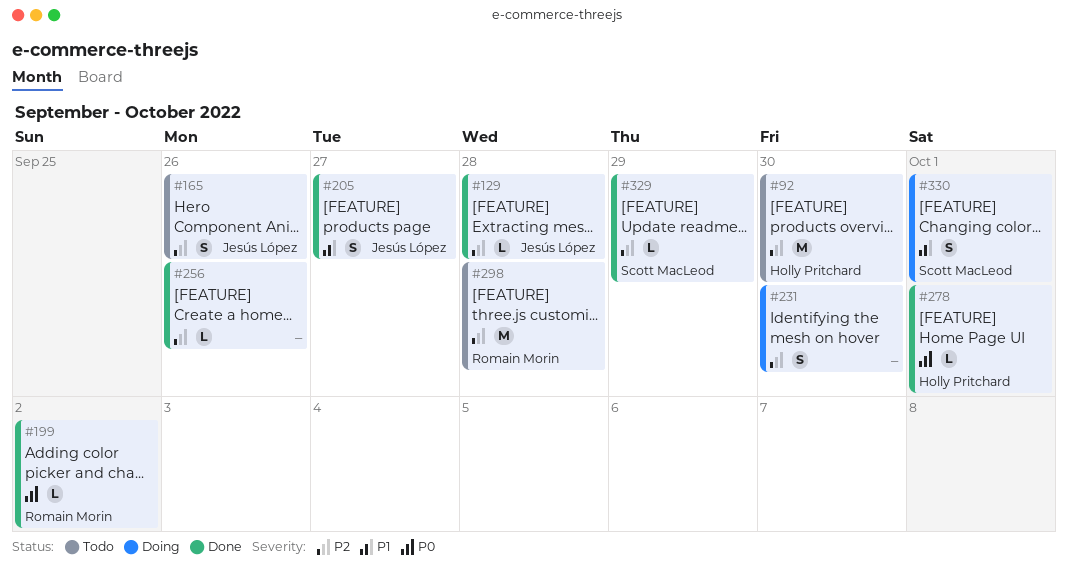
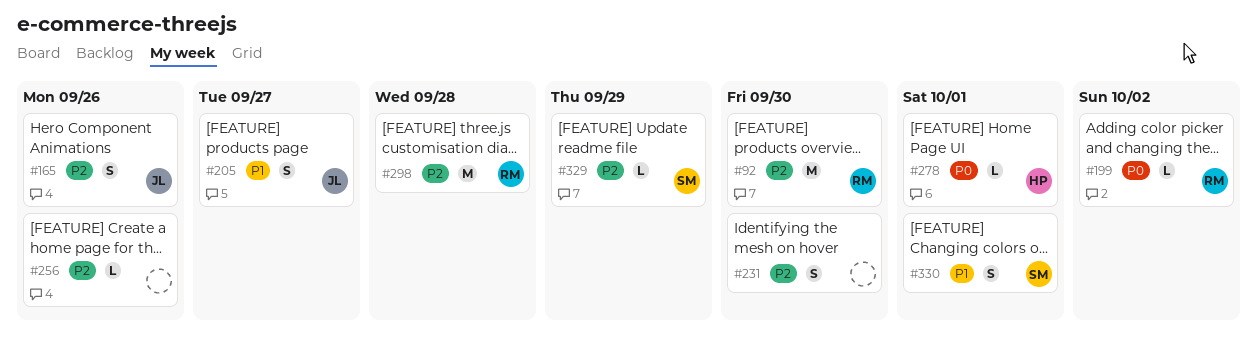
#92, owner: Holly Pritchard -> Romain Morin
#129: present -> none

